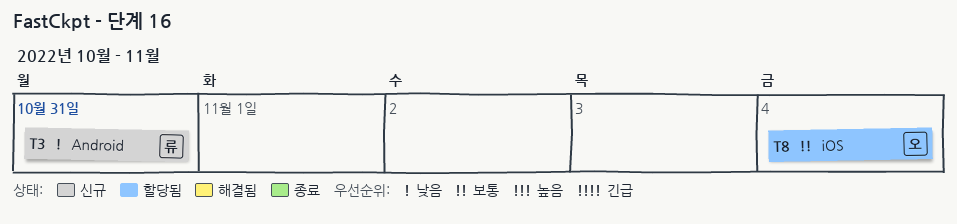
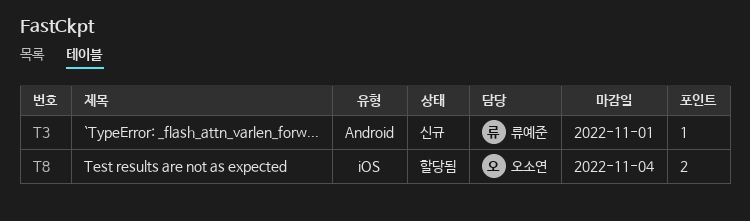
T3, due: Oct 31 -> Nov 1

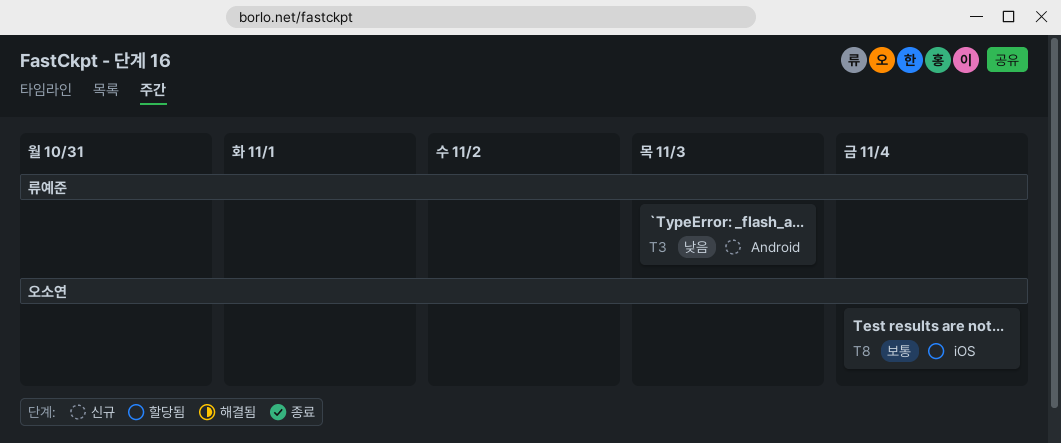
T3, due: Nov 1 -> Nov 3

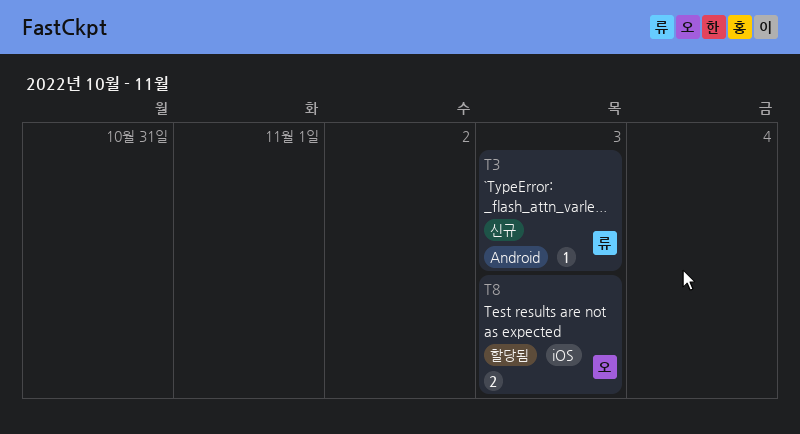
T8, due: Nov 4 -> Nov 3

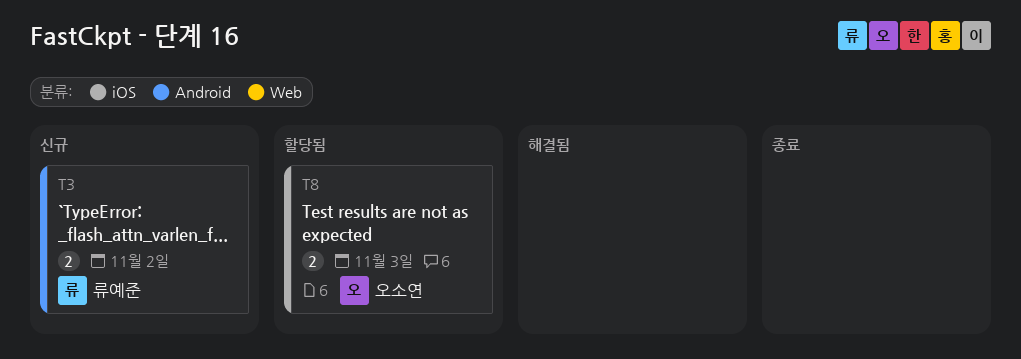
T3, estimate: 1 -> 2
T3, due: Nov 3 -> Nov 2

